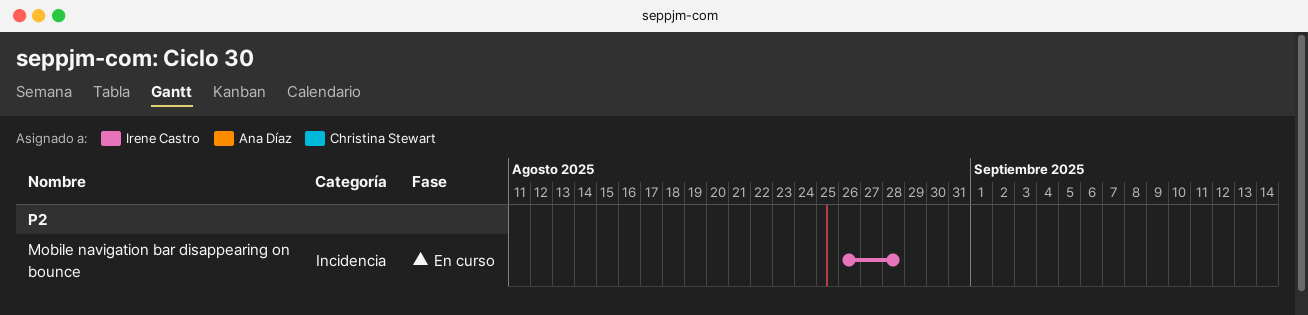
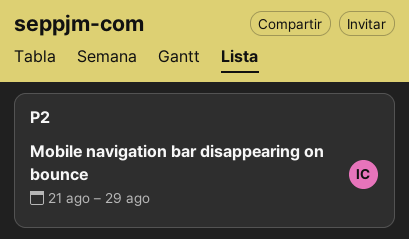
Mobile navigation bar disappearing on bounce, start: Aug 26 -> Aug 21
Mobile navigation bar disappearing on bounce, due: Aug 28 -> Aug 29

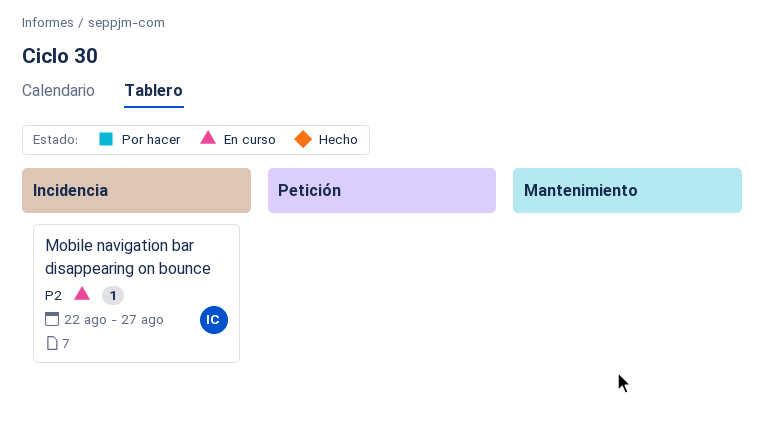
Mobile navigation bar disappearing on bounce, start: Aug 21 -> Aug 22
Mobile navigation bar disappearing on bounce, due: Aug 29 -> Aug 27

